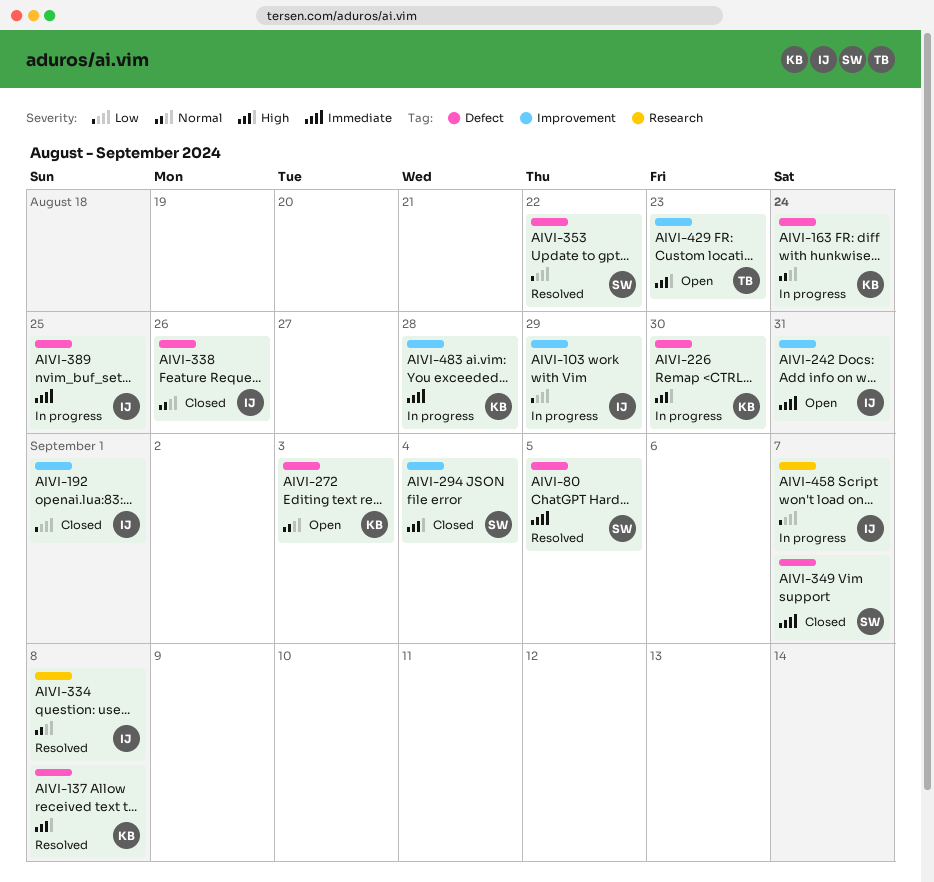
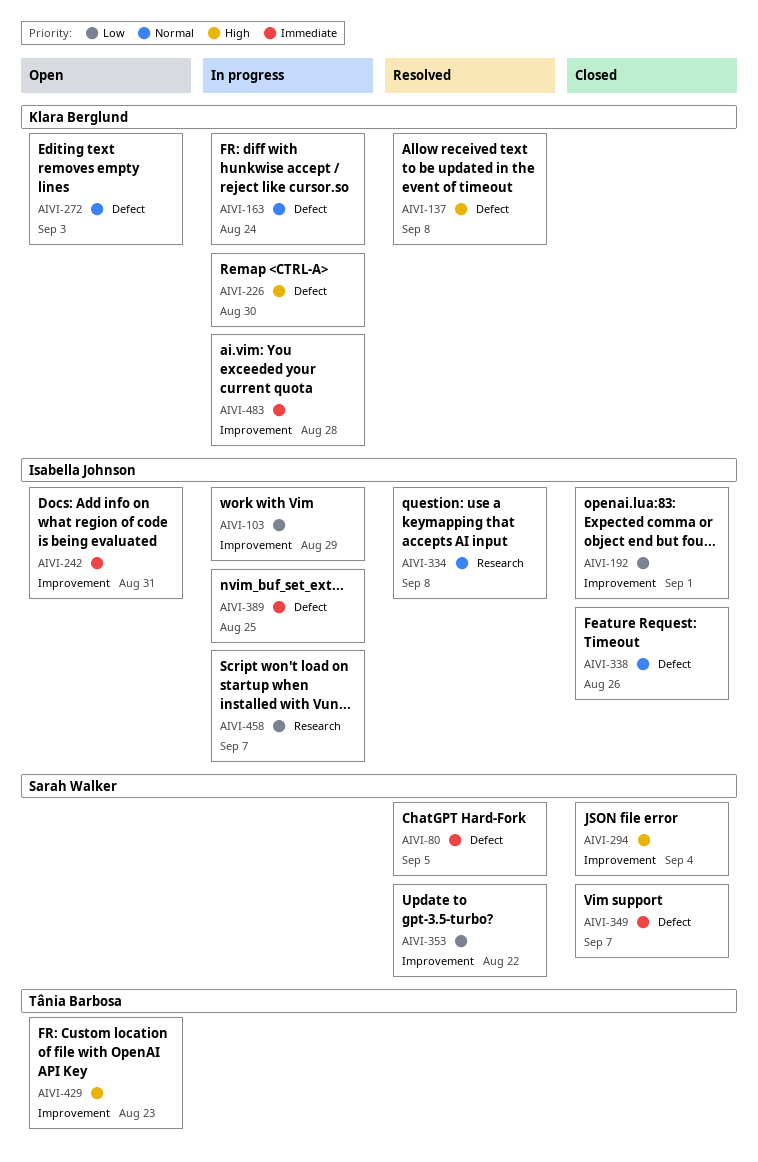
AIVI-353, label: Defect -> Improvement

